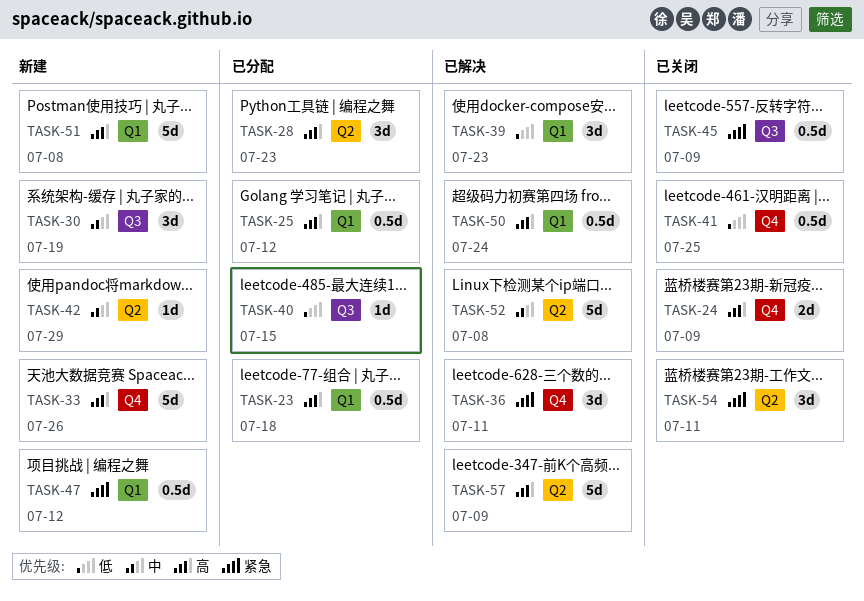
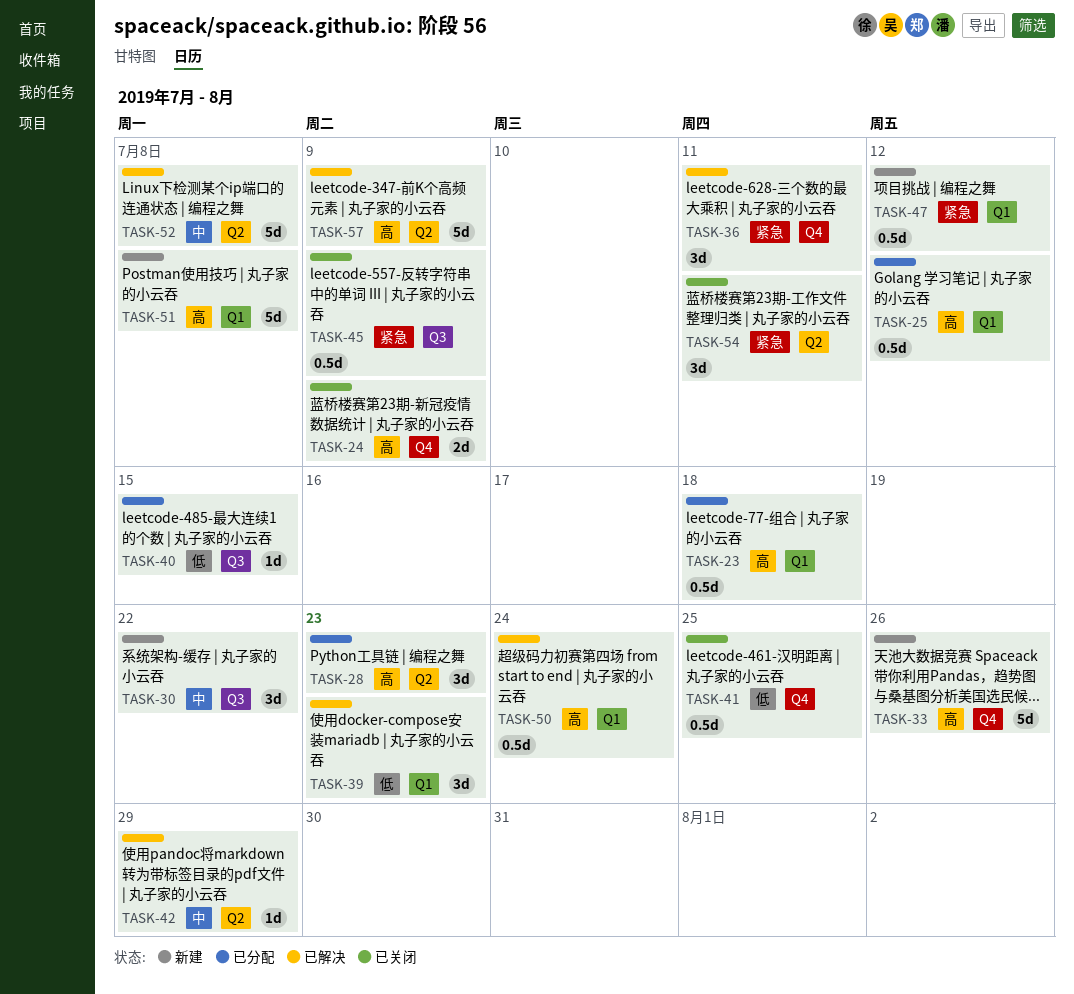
TASK-30, due: Jul 19 -> Jul 22
TASK-42, status: 新建 -> 已解决

